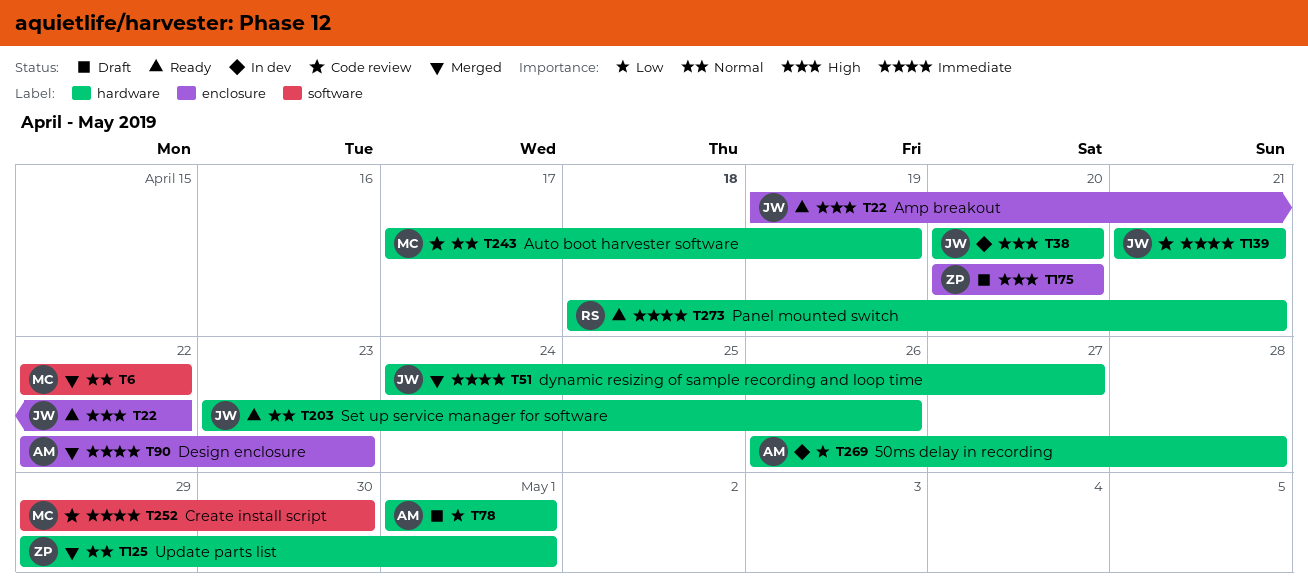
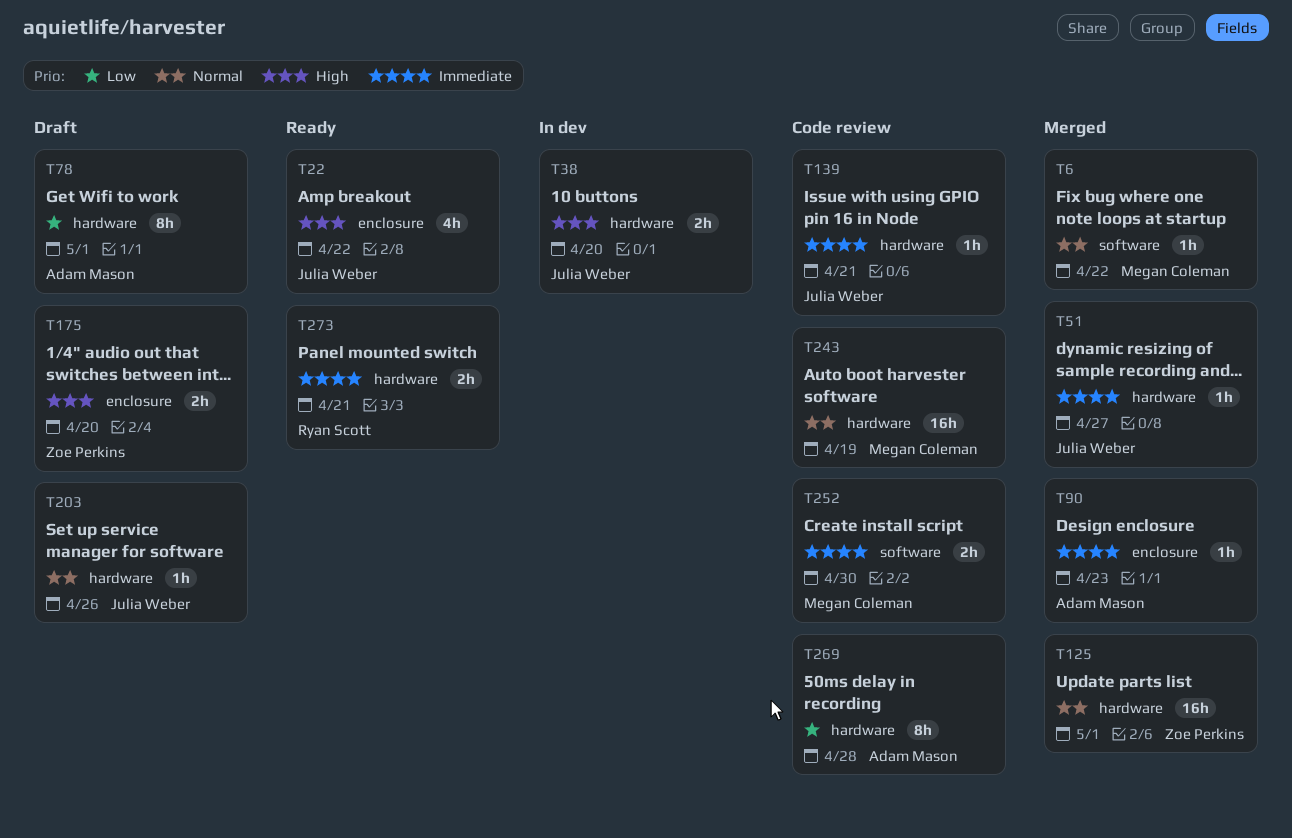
T203, status: Ready -> Draft
T269, status: In dev -> Code review

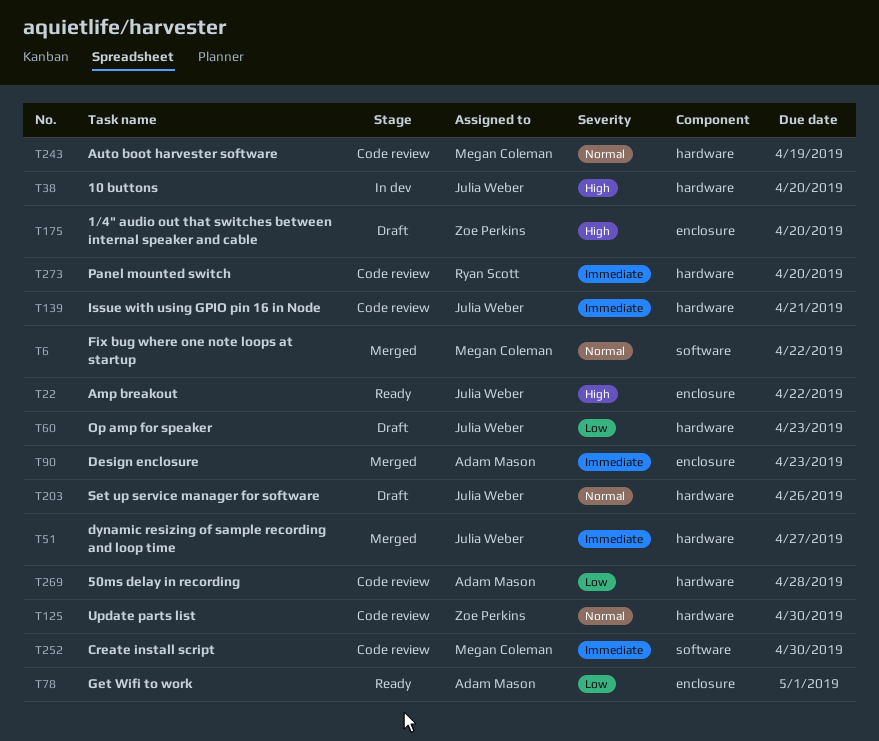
T60: none -> present
T78, status: Draft -> Ready
T78, label: hardware -> enclosure
T125, status: Merged -> Code review
T125, due: May 1 -> Apr 30
T273, status: Ready -> Code review
T273, due: Apr 21 -> Apr 20

